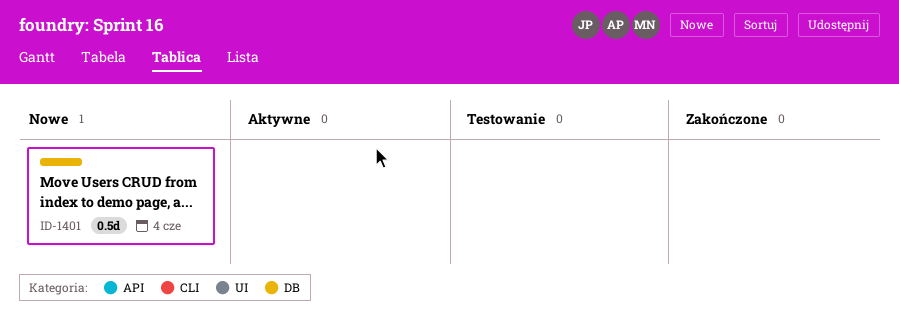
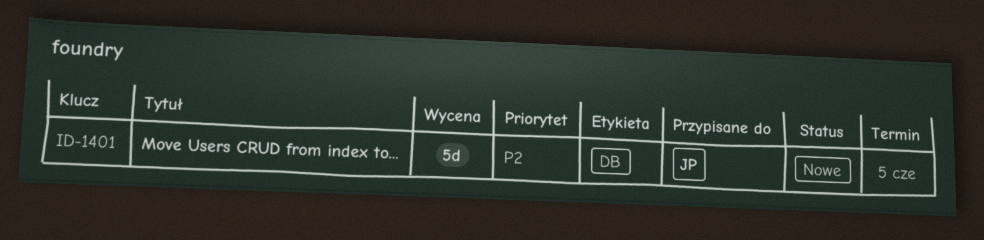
ID-1401, estimate: 0.5d -> 5d
ID-1401, due: Jun 4 -> Jun 5

